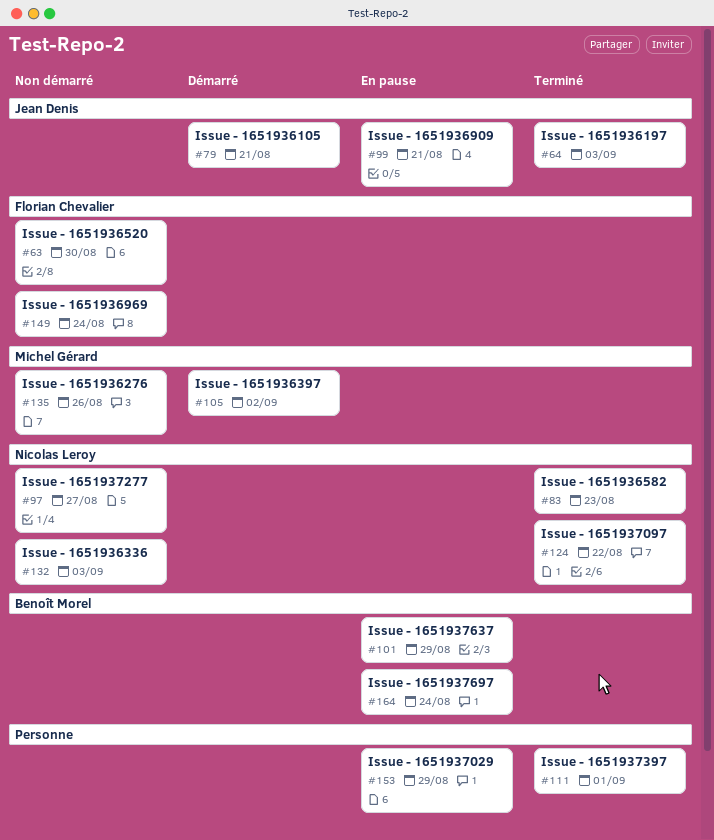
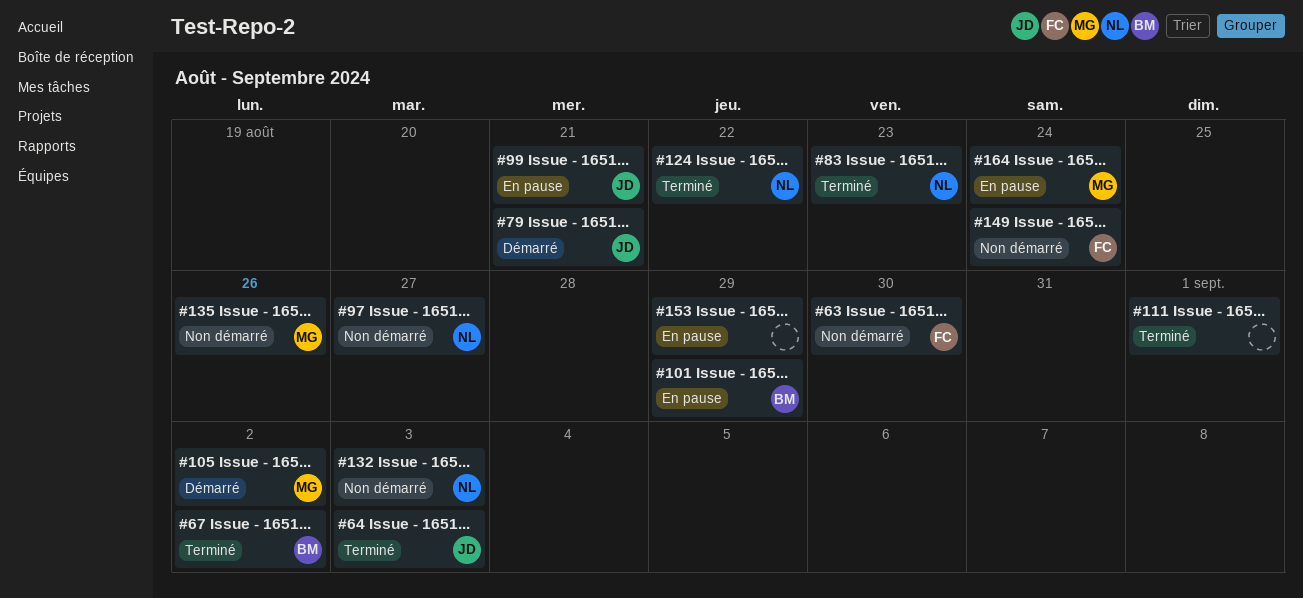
#67: none -> present
#164, owner: Benoît Morel -> Michel Gérard

